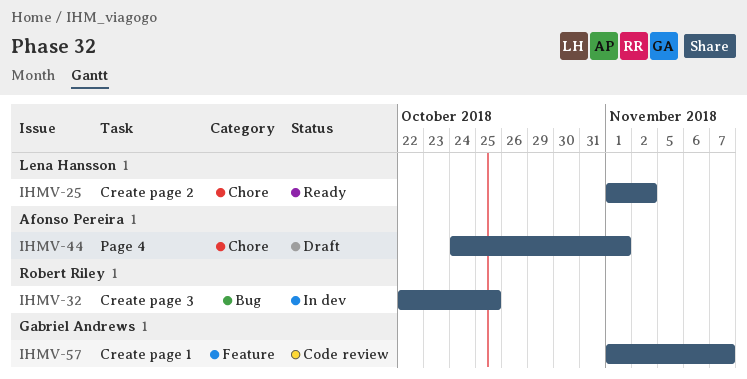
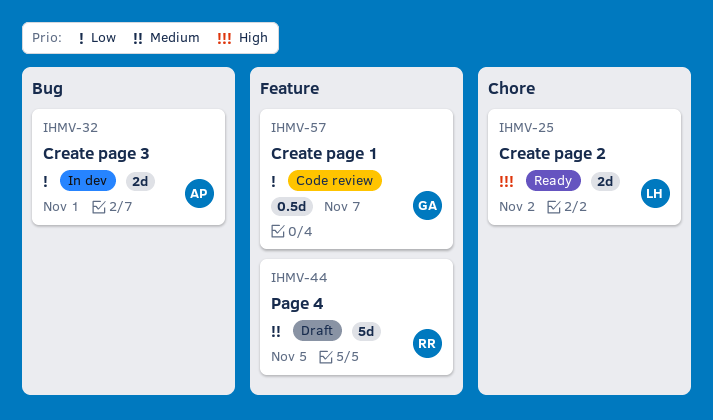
IHMV-32, owner: Robert Riley -> Afonso Pereira
IHMV-32, due: Oct 25 -> Nov 1
IHMV-44, owner: Afonso Pereira -> Robert Riley
IHMV-44, label: Chore -> Feature
IHMV-44, due: Nov 1 -> Nov 5

